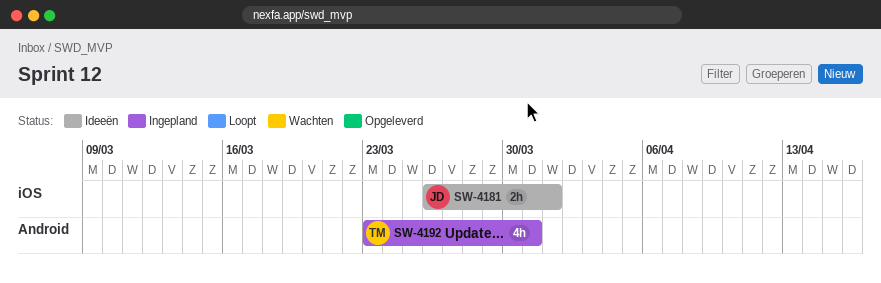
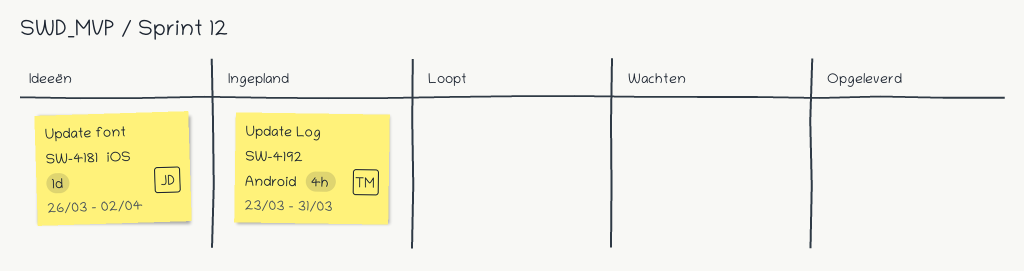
SW-4181, estimate: 2h -> 1d
SW-4181, due: Apr 1 -> Apr 2

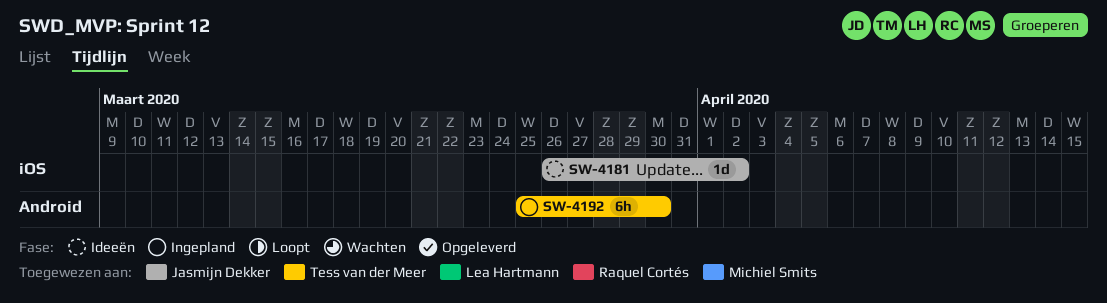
SW-4192, estimate: 4h -> 6h
SW-4192, start: Mar 23 -> Mar 25
SW-4192, due: Mar 31 -> Mar 30

